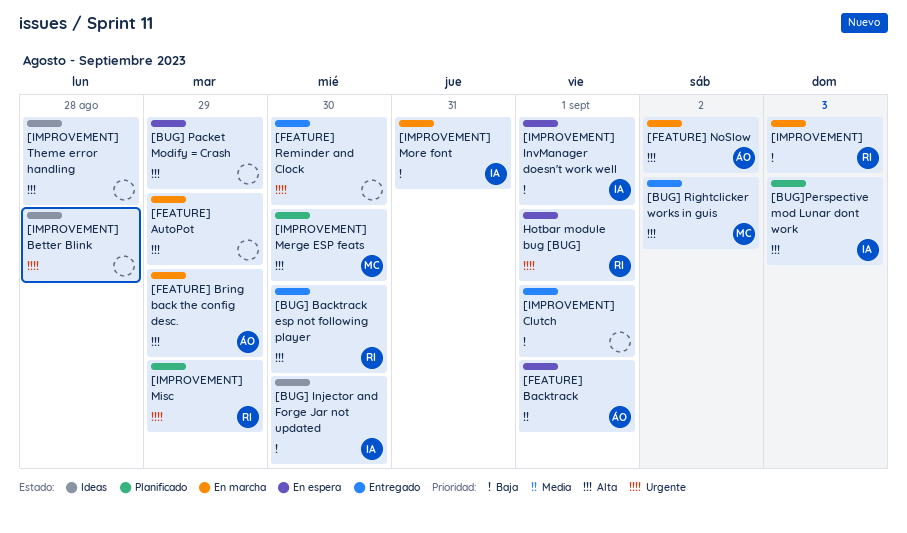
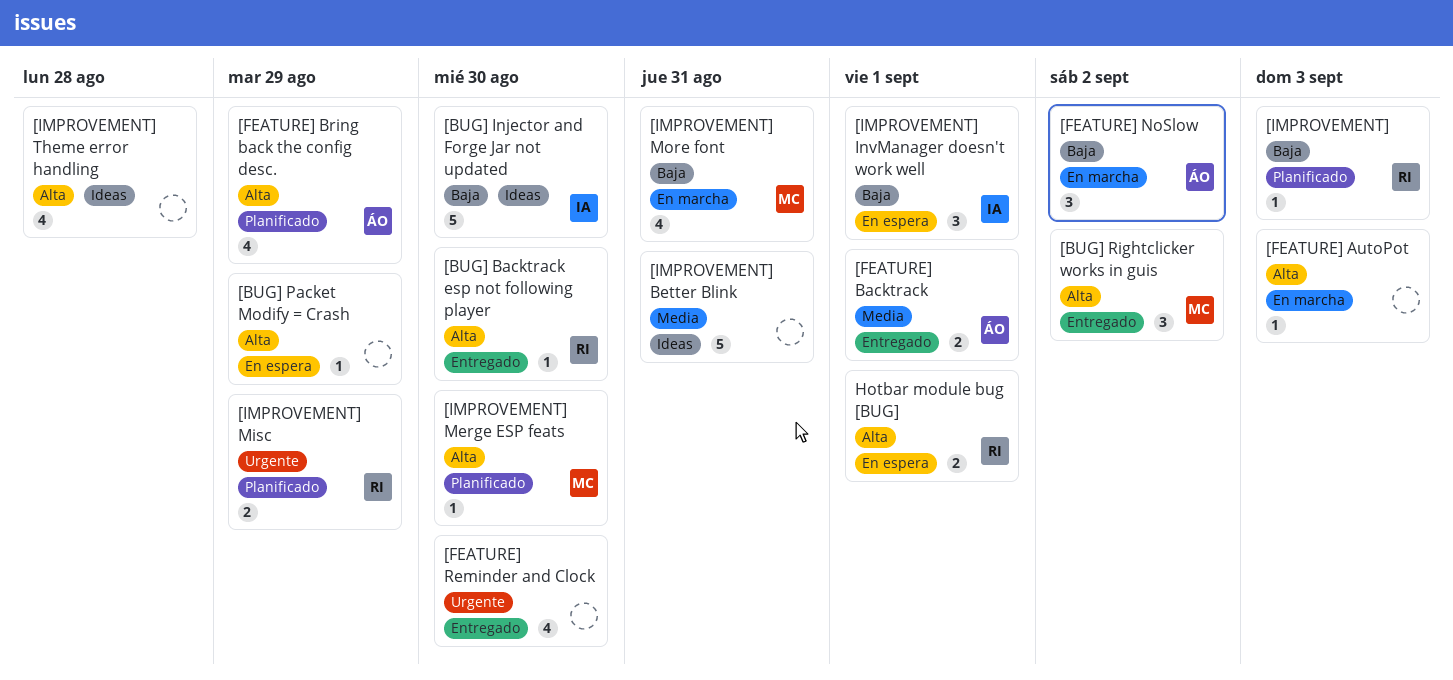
[BUG]Perspective mod Lunar dont work: present -> none
[FEATURE] AutoPot, due: Aug 29 -> Sep 3
[FEATURE] Backtrack, status: En espera -> Entregado
[FEATURE] Bring back the config desc., status: En marcha -> Planificado
[FEATURE] NoSlow, priority: Alta -> Baja
[IMPROVEMENT], status: En marcha -> Planificado
[IMPROVEMENT] Better Blink, priority: Urgente -> Media
[IMPROVEMENT] Better Blink, due: Aug 28 -> Aug 31
[IMPROVEMENT] Clutch: present -> none
[IMPROVEMENT] More font, owner: IA -> MC
Hotbar module bug [BUG], priority: Urgente -> Alta

